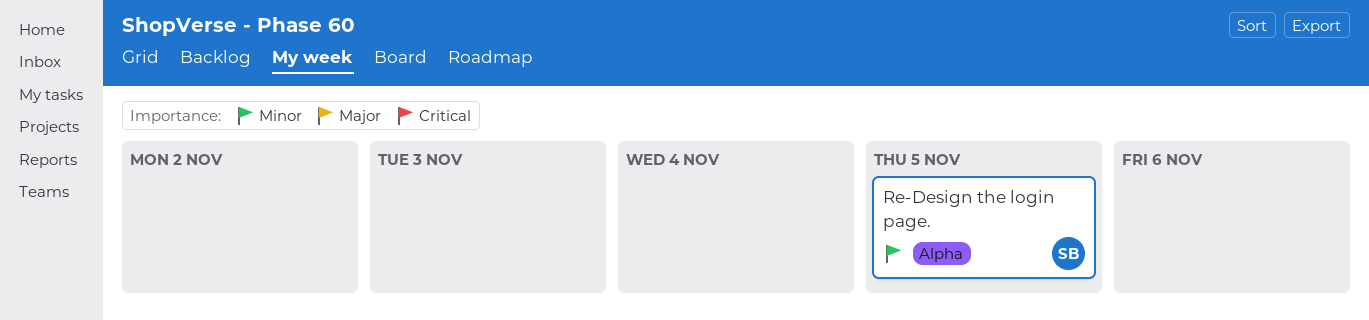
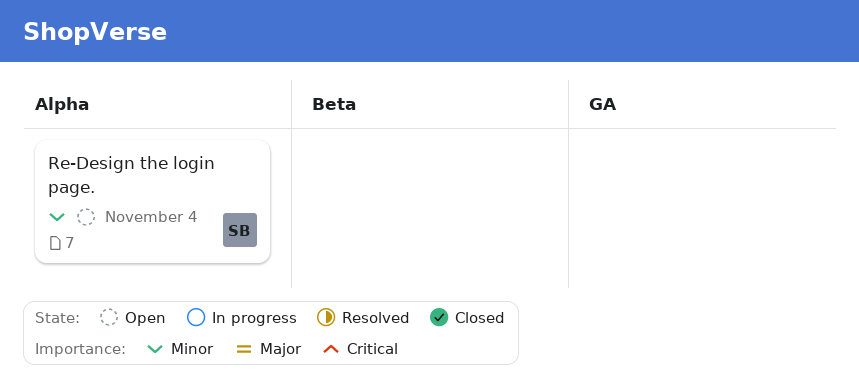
Re-Design the login page., due: Nov 5 -> Nov 4

